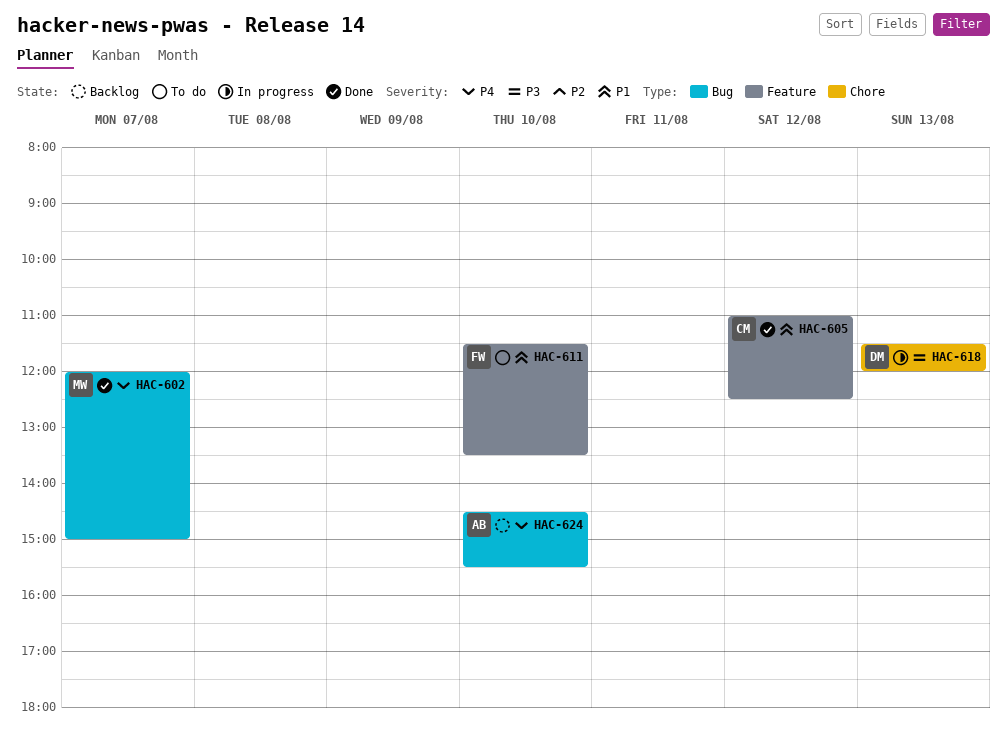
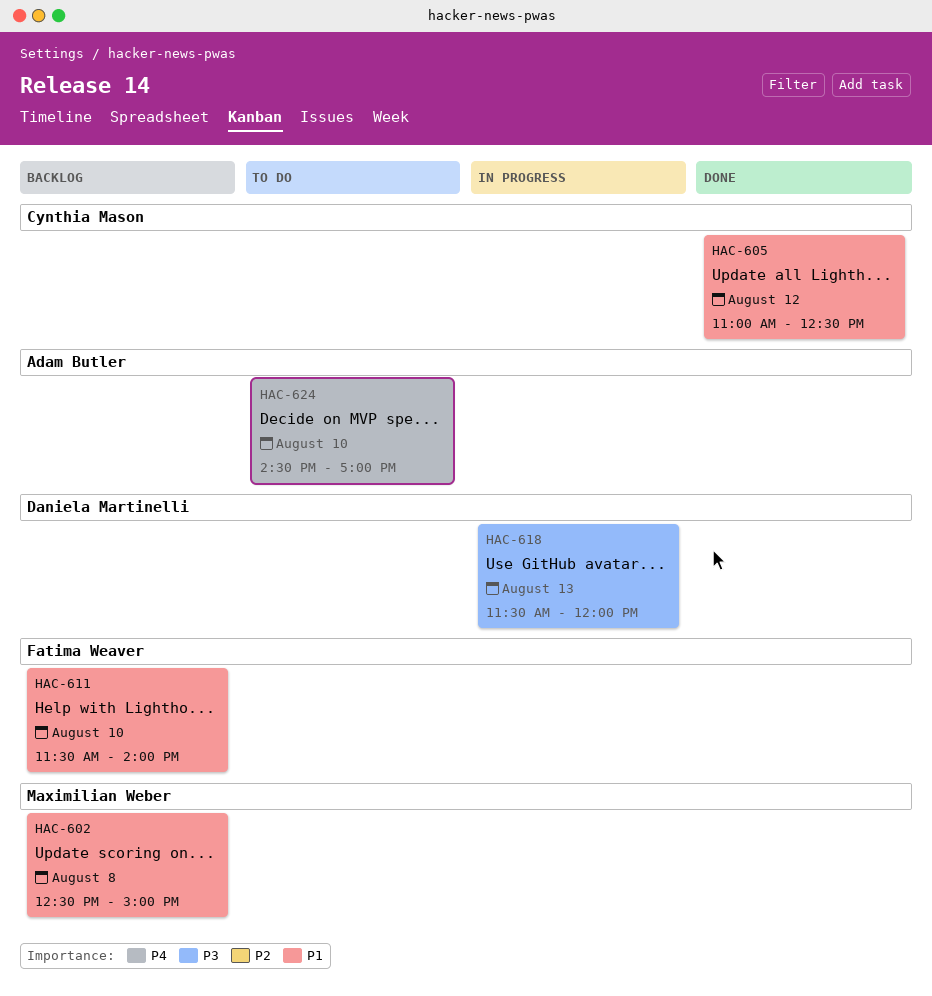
HAC-602, status: Done -> Backlog
HAC-602, priority: P4 -> P1
HAC-602, day: Aug 7 -> Aug 8
HAC-602, begins: 12:00 -> 12:30
HAC-611, status: To do -> Backlog
HAC-611, ends: 13:30 -> 14:00
HAC-624, status: Backlog -> To do
HAC-624, ends: 15:30 -> 17:00

